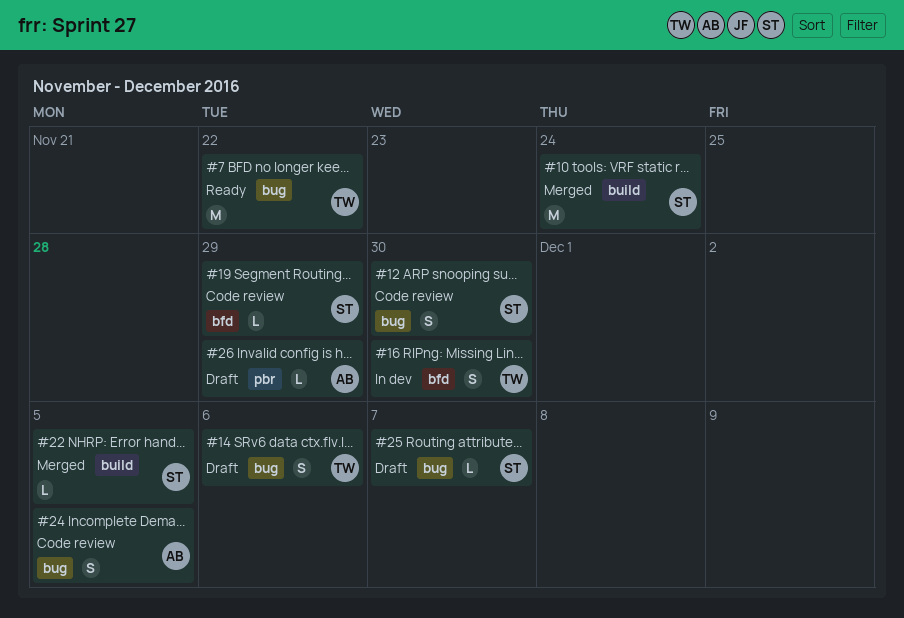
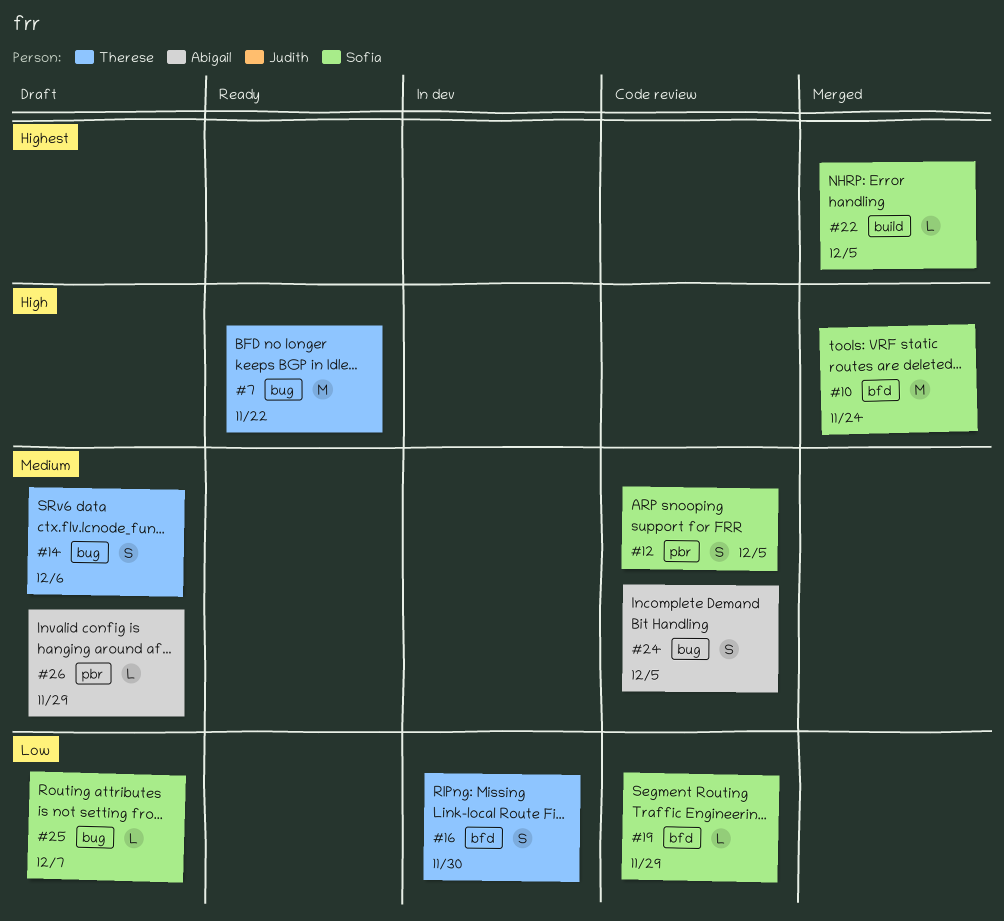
#10, label: build -> bfd
#12, label: bug -> pbr
#12, due: Nov 30 -> Dec 5

